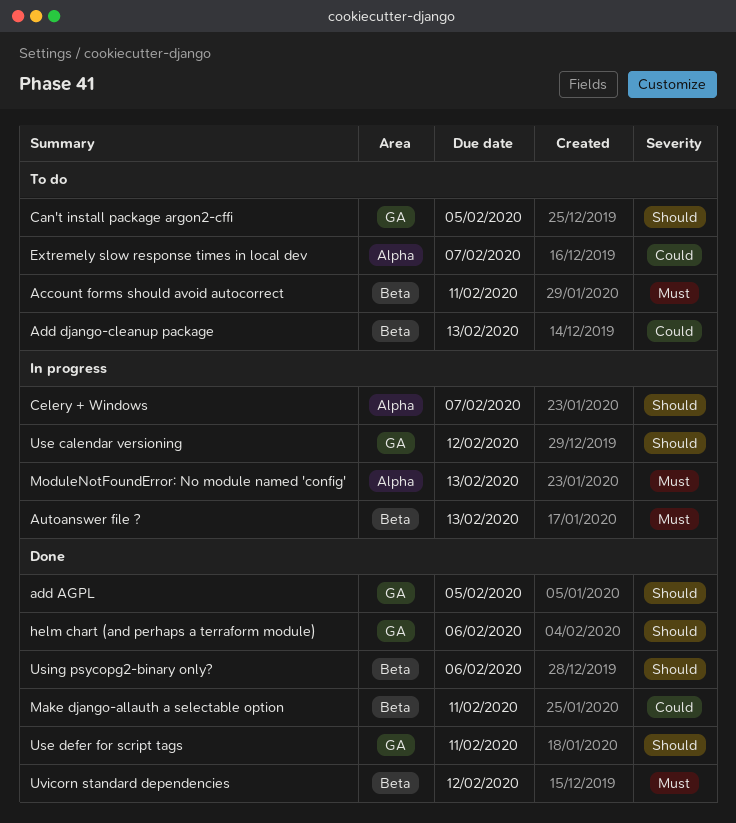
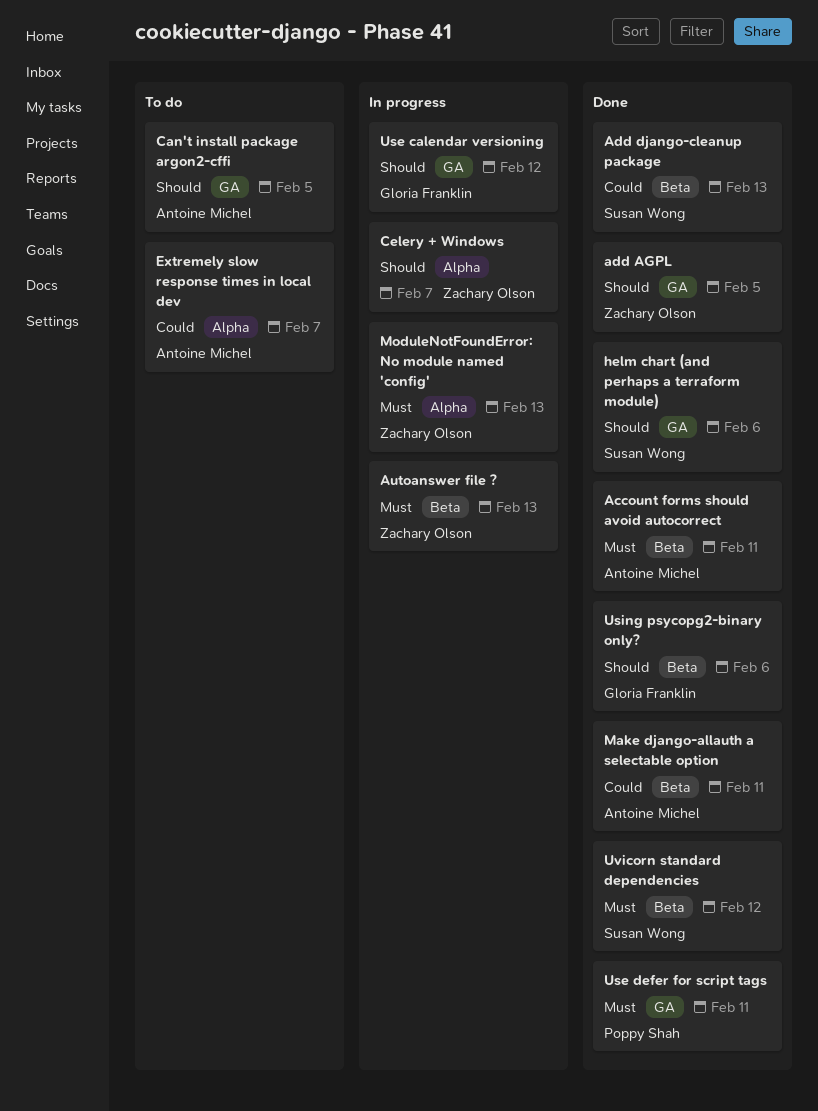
Account forms should avoid autocorrect, status: To do -> Done
Add django-cleanup package, status: To do -> Done
Use defer for script tags, priority: Should -> Must

